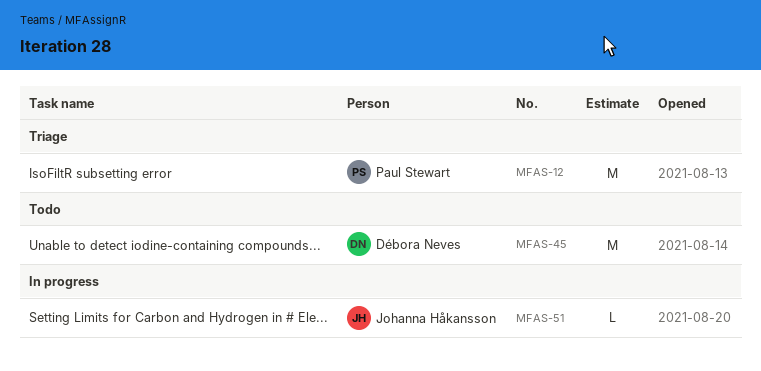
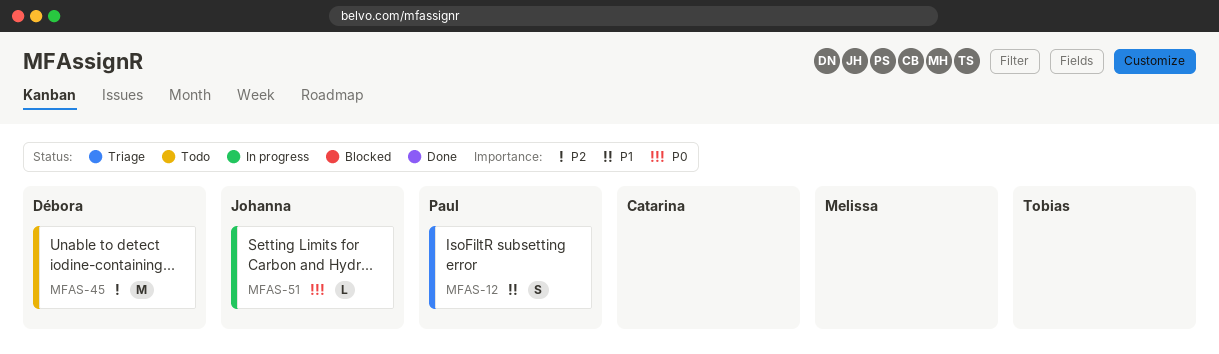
MFAS-12, estimate: M -> S

